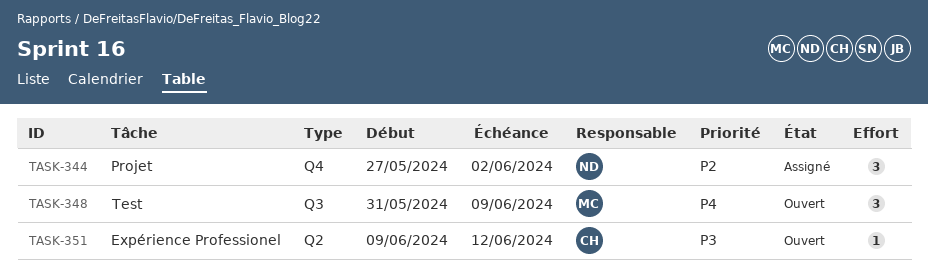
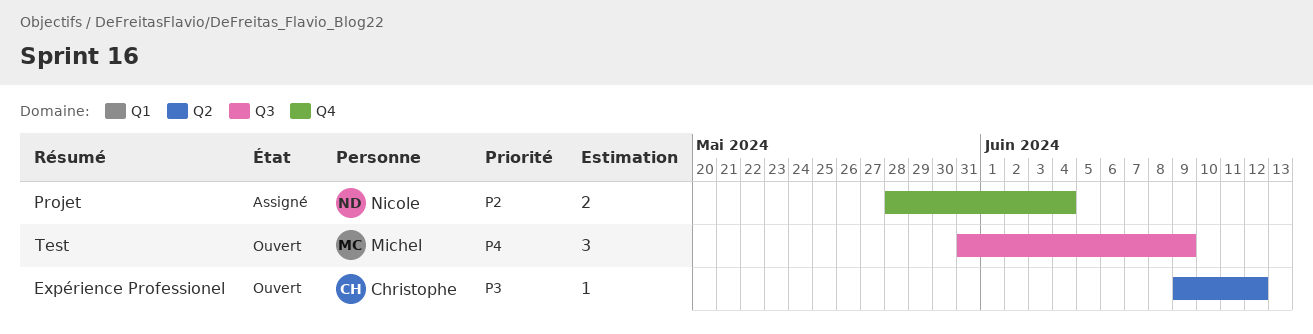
Projet, estimate: 3 -> 2
Projet, start: May 27 -> May 28
Projet, due: Jun 2 -> Jun 4

